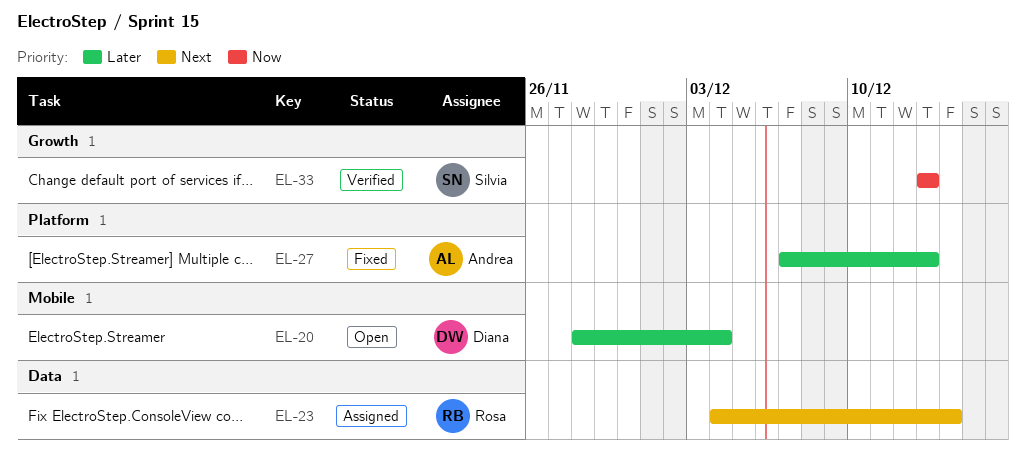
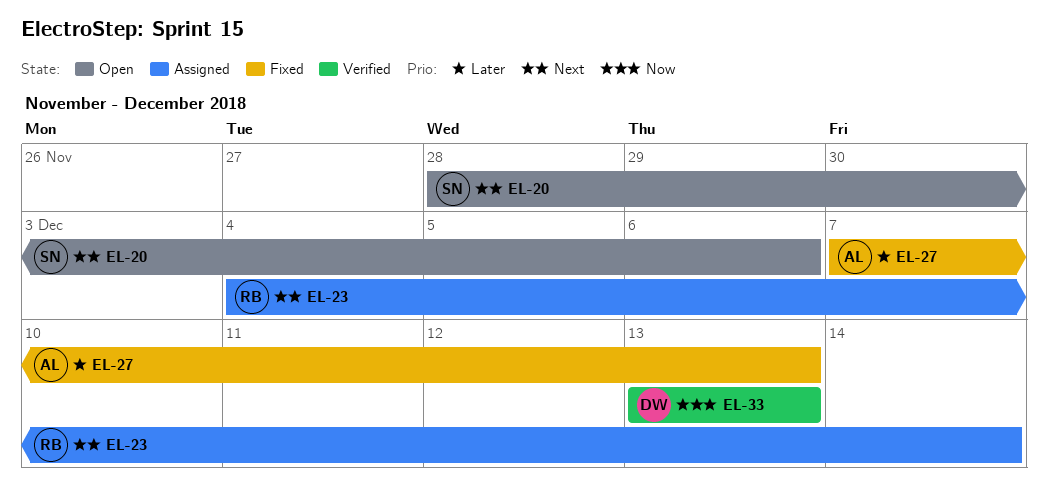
EL-20, owner: Diana -> Silvia
EL-20, priority: Later -> Next
EL-20, due: Dec 4 -> Dec 6
EL-33, owner: Silvia -> Diana

